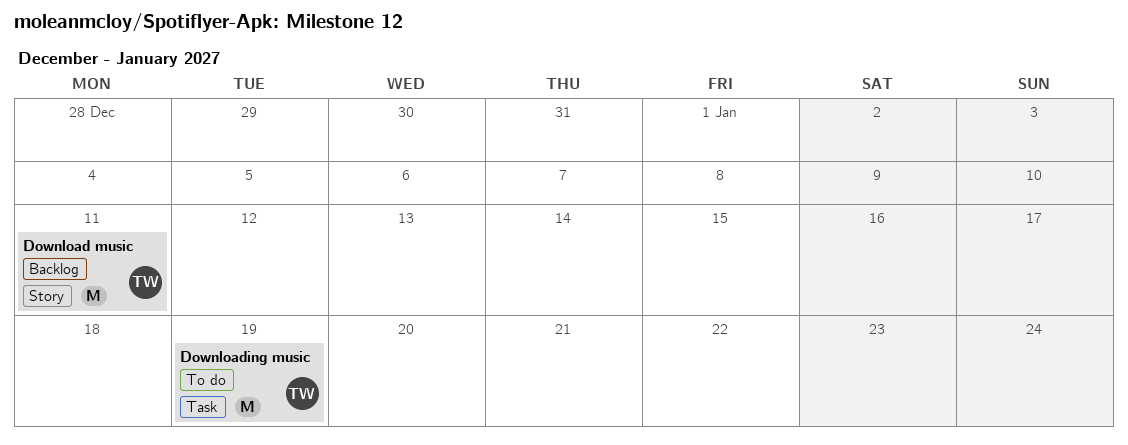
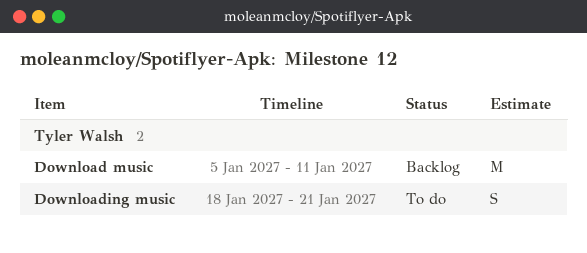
Downloading music, estimate: M -> S
Downloading music, due: Jan 19 -> Jan 21

